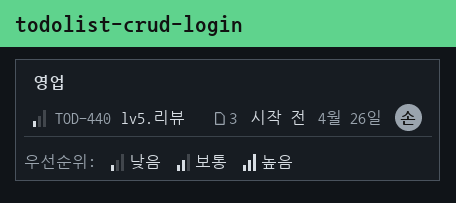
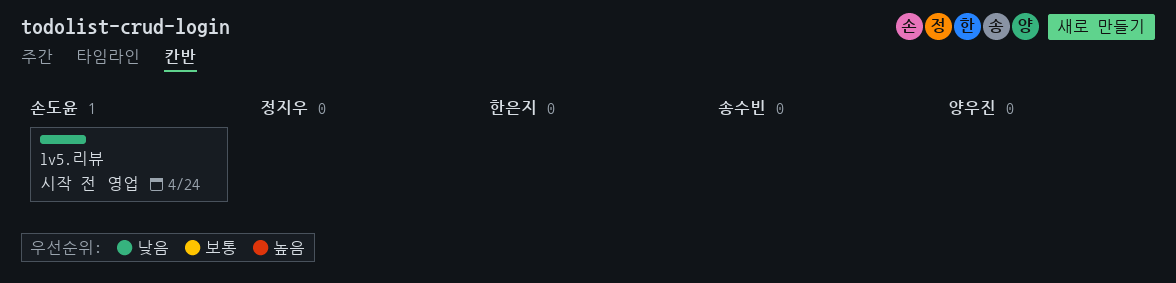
lv5.리뷰, due: Apr 26 -> Apr 24

